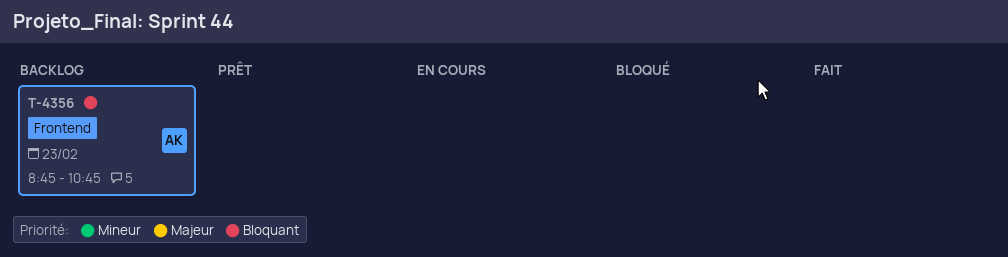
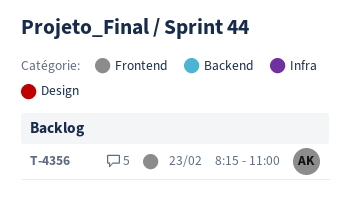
T-4356, begins: 08:45 -> 08:15
T-4356, ends: 10:45 -> 11:00

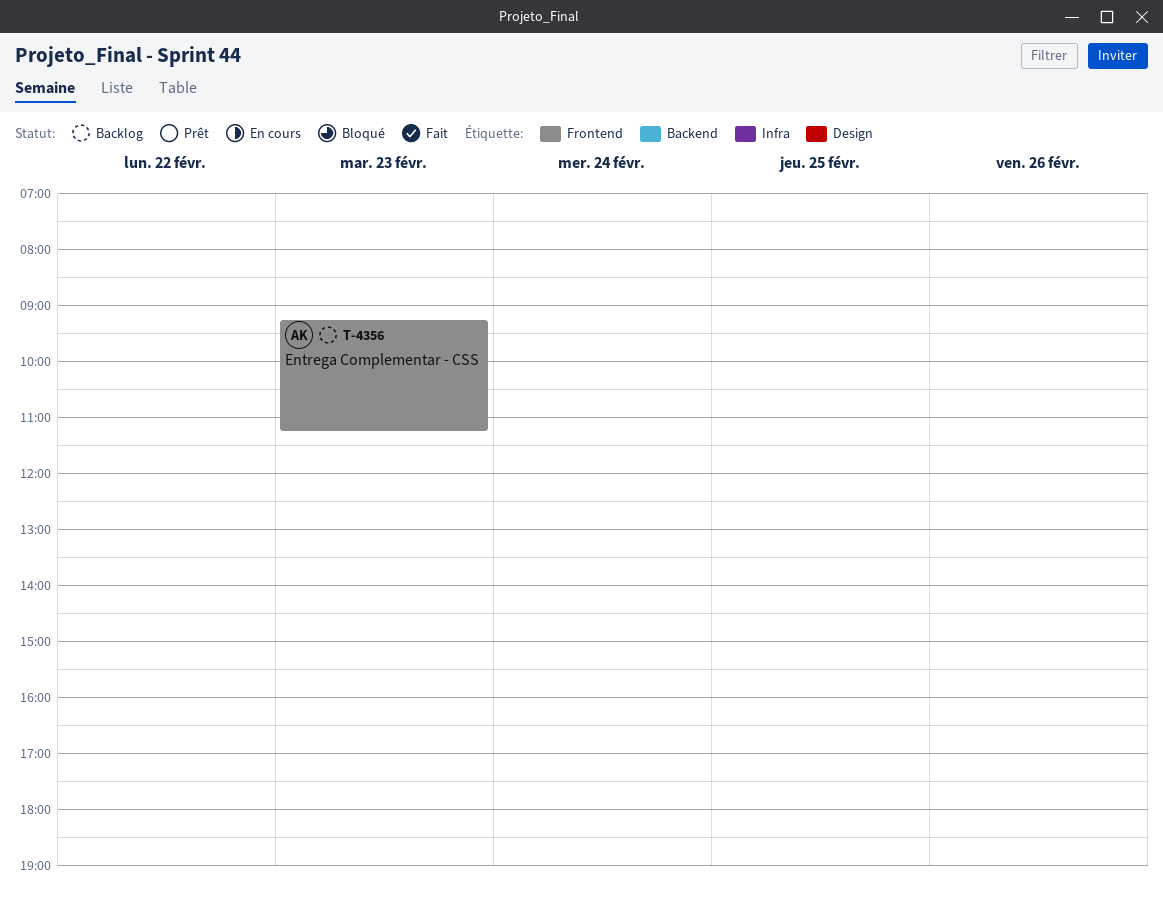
T-4356, begins: 08:15 -> 09:15
T-4356, ends: 11:00 -> 11:15

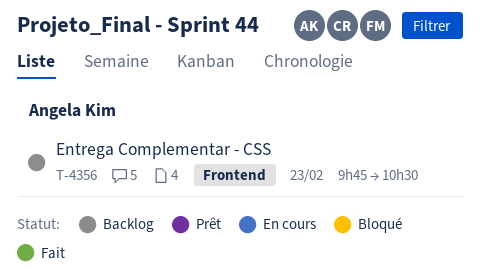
T-4356, begins: 09:15 -> 09:45
T-4356, ends: 11:15 -> 10:30

